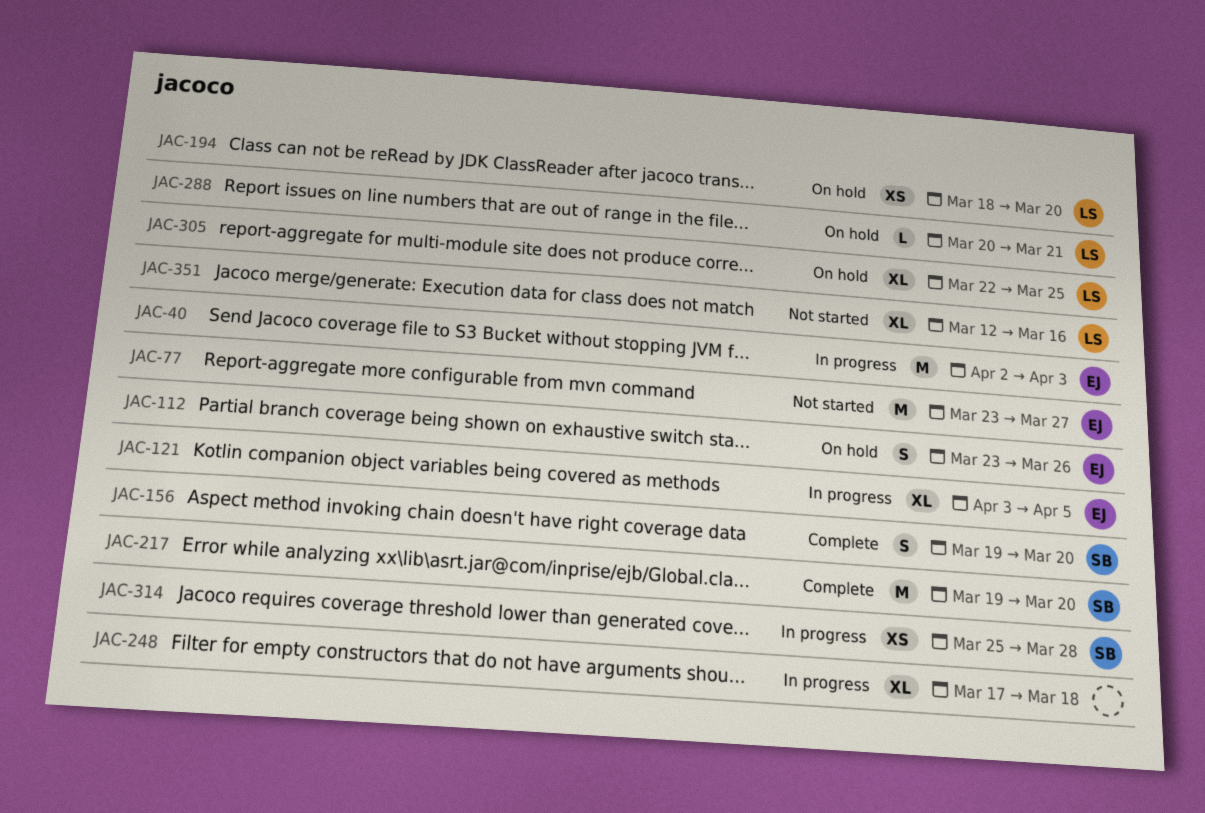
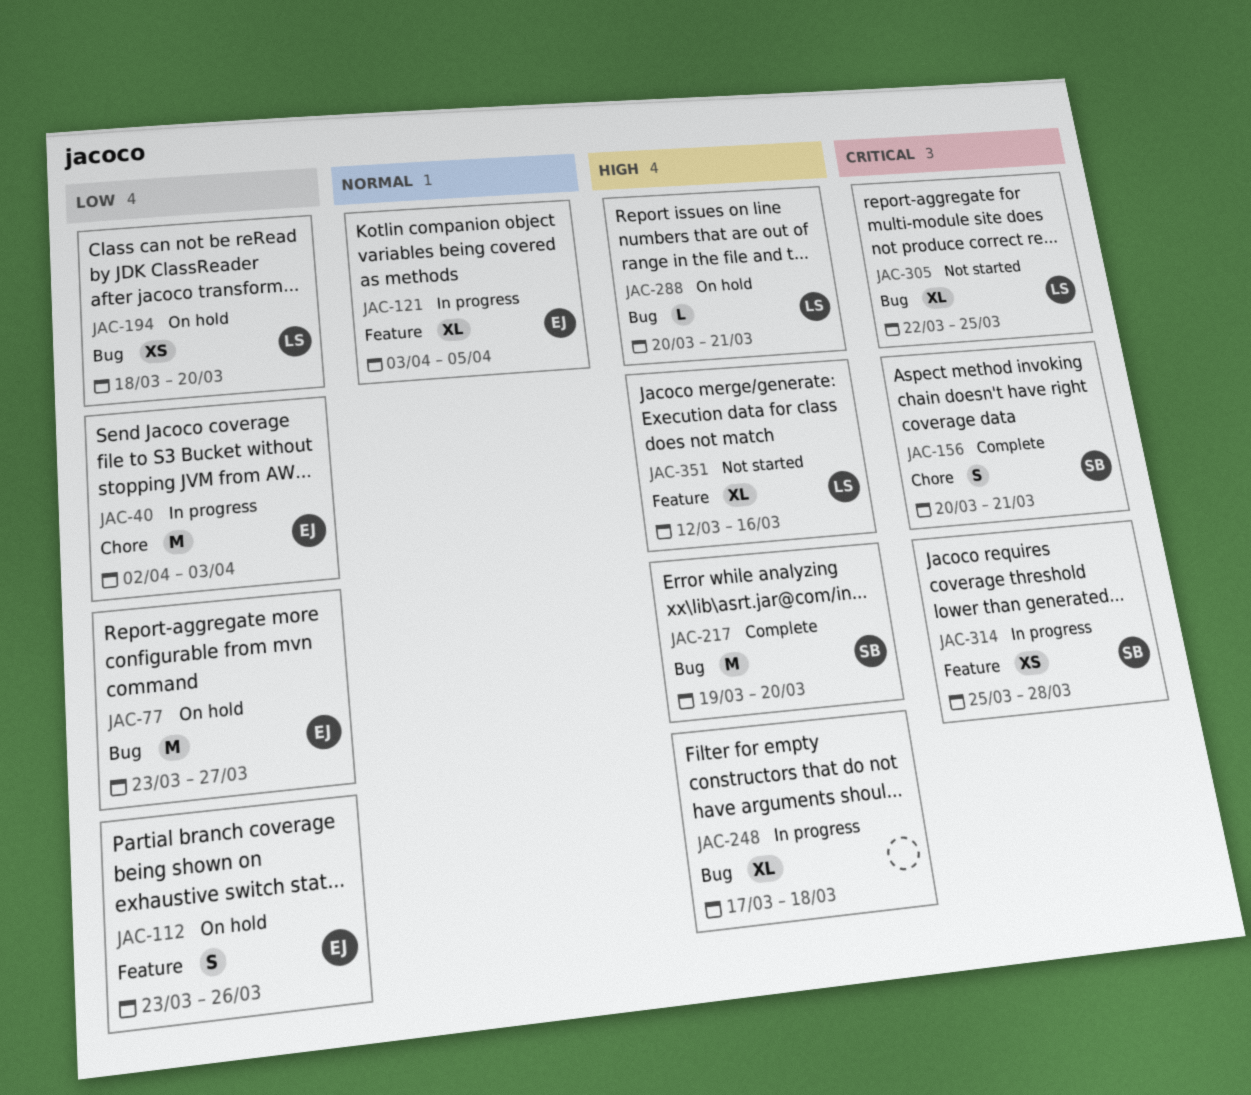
JAC-77, status: Not started -> On hold
JAC-156, start: Mar 19 -> Mar 20
JAC-156, due: Mar 20 -> Mar 21
JAC-305, status: On hold -> Not started

